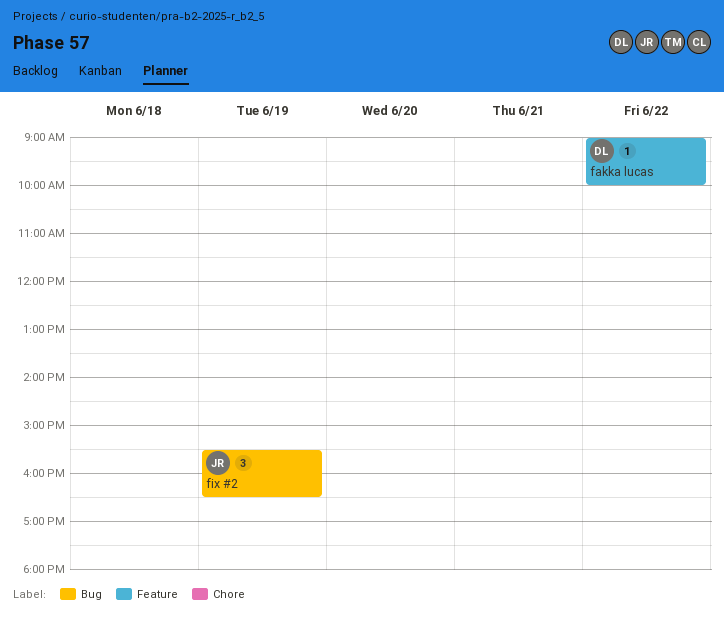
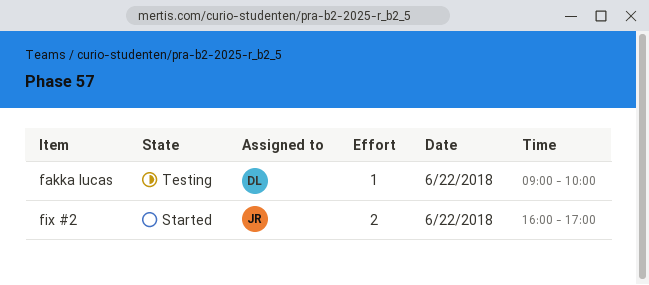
fix #2, estimate: 3 -> 2
fix #2, day: Jun 19 -> Jun 22
fix #2, begins: 15:30 -> 16:00
fix #2, ends: 16:30 -> 17:00

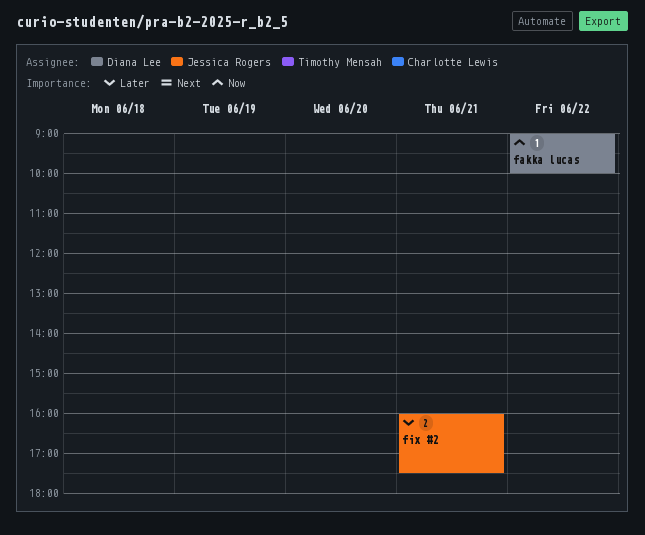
fix #2, day: Jun 22 -> Jun 21
fix #2, ends: 17:00 -> 17:30

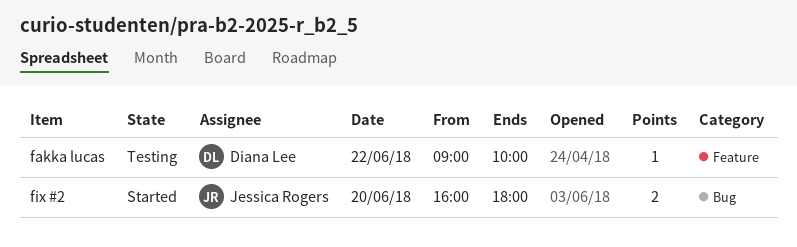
fix #2, day: Jun 21 -> Jun 20
fix #2, ends: 17:30 -> 18:00

